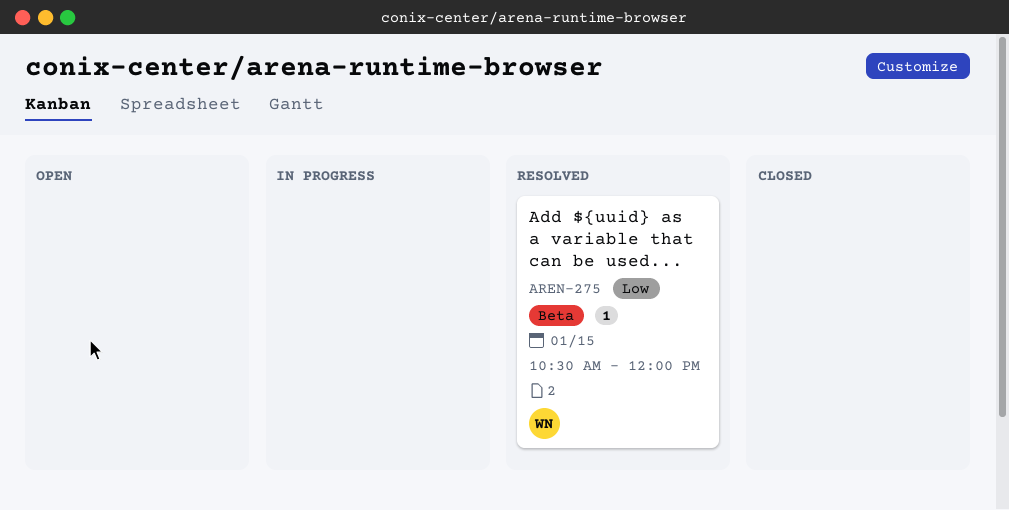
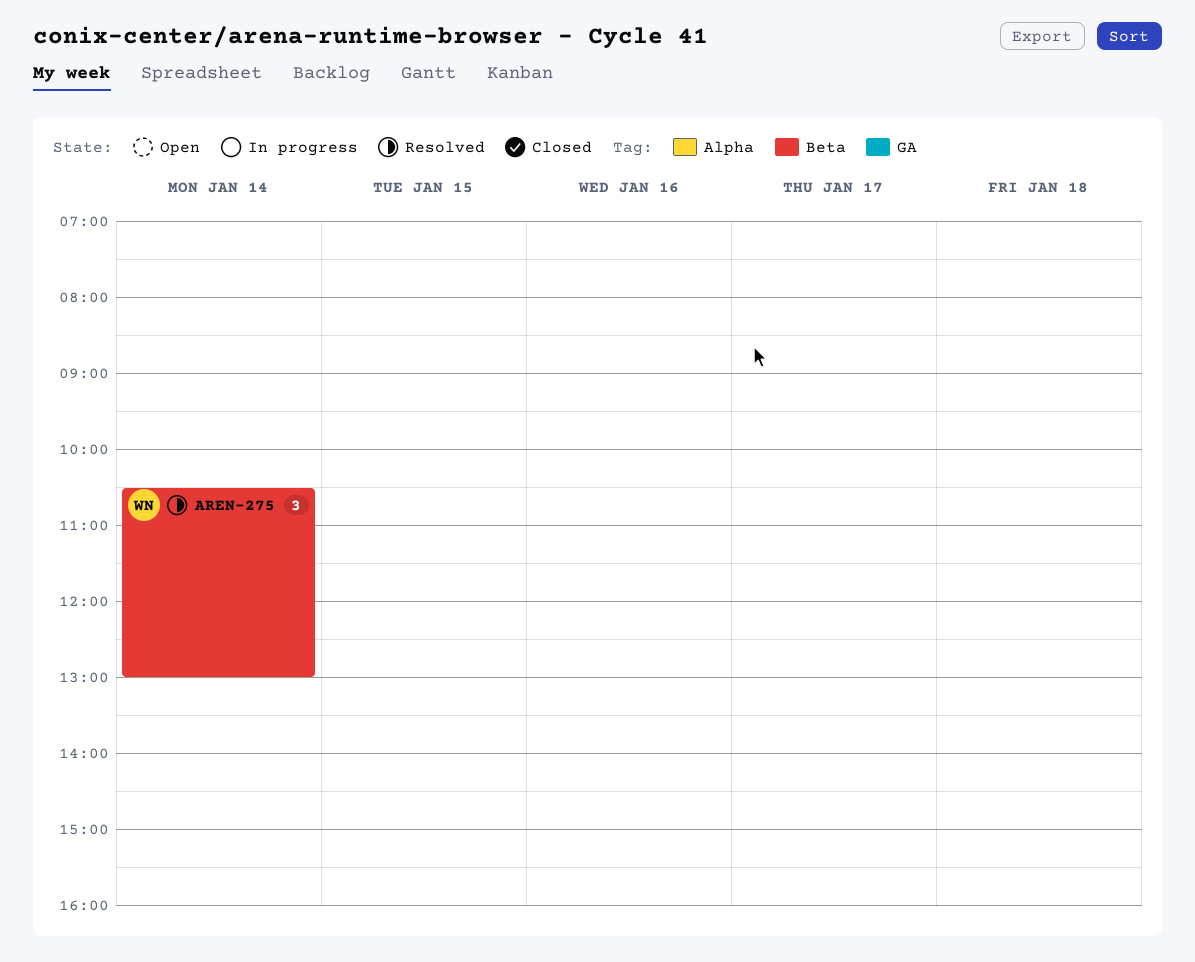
AREN-275, estimate: 1 -> 3
AREN-275, day: Jan 15 -> Jan 14
AREN-275, ends: 12:00 -> 13:00

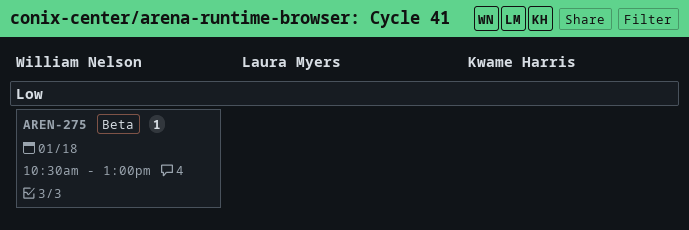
AREN-275, estimate: 3 -> 1
AREN-275, day: Jan 14 -> Jan 18

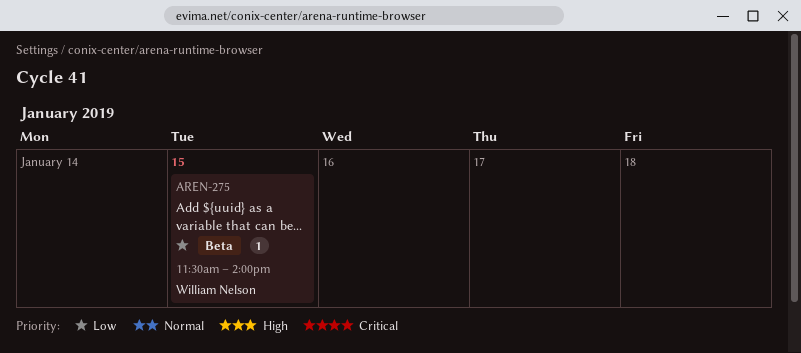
AREN-275, day: Jan 18 -> Jan 15
AREN-275, begins: 10:30 -> 11:30
AREN-275, ends: 13:00 -> 14:00

